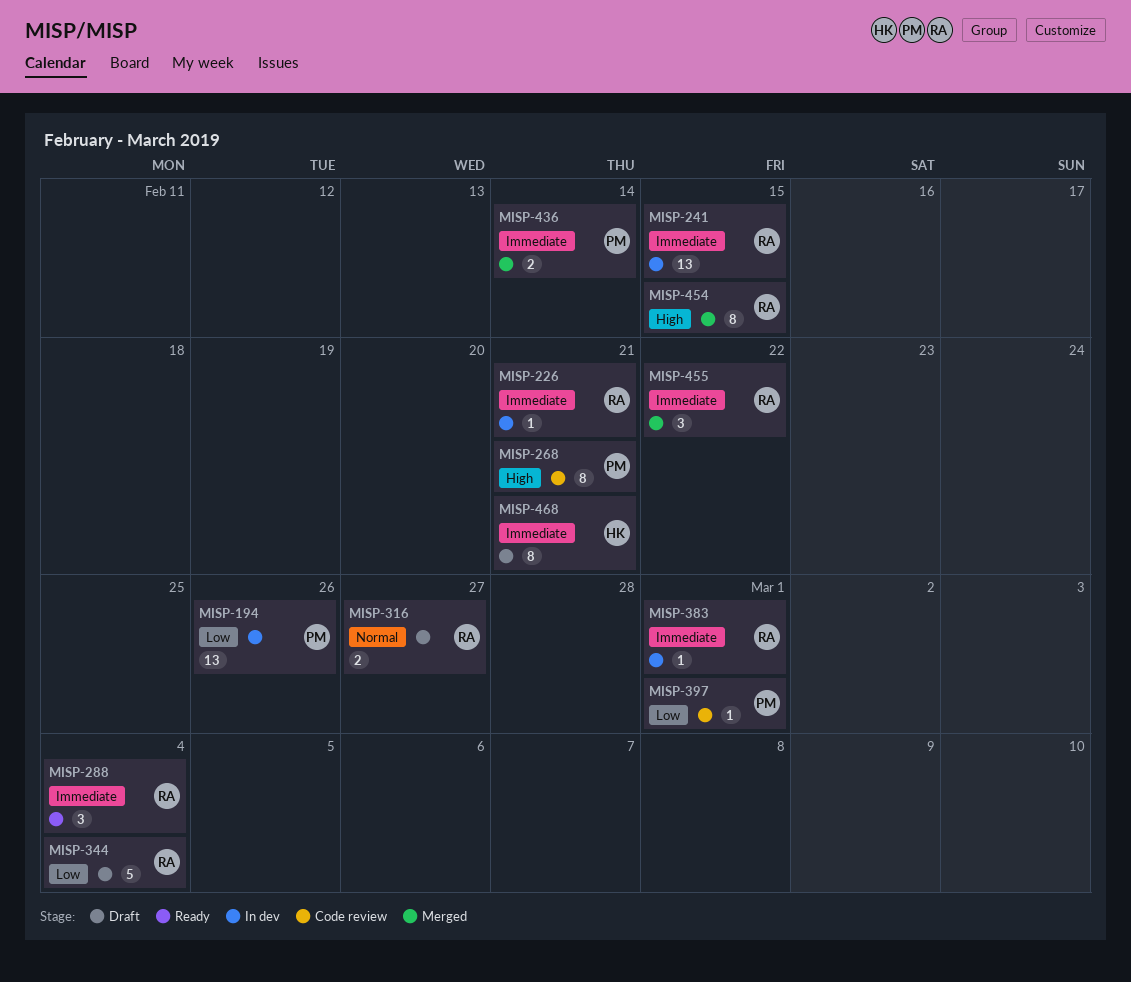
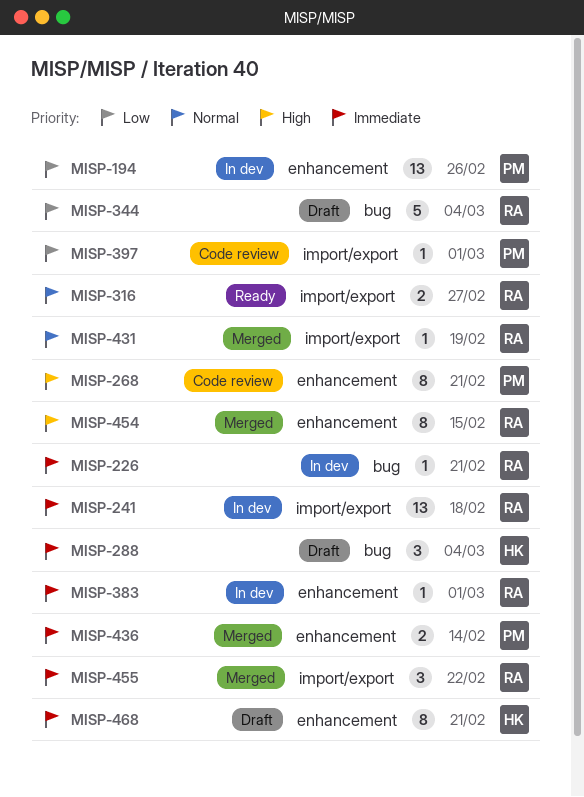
MISP-241, due: Feb 15 -> Feb 18
MISP-288, status: Ready -> Draft
MISP-288, owner: RA -> HK
MISP-316, status: Draft -> Ready
MISP-431: none -> present

